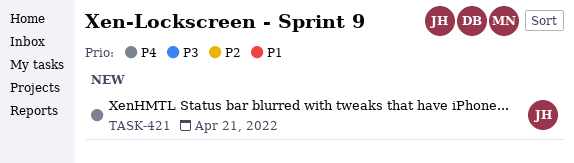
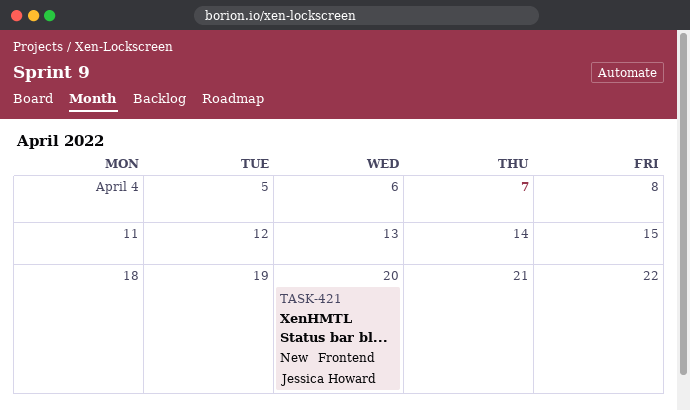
TASK-421, due: Apr 21 -> Apr 20

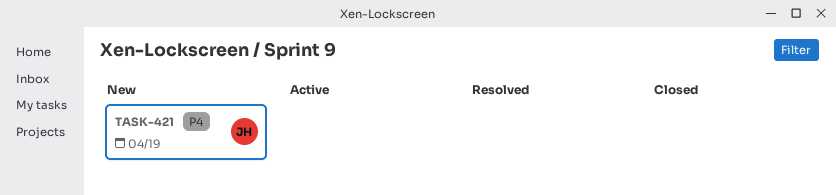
TASK-421, due: Apr 20 -> Apr 19

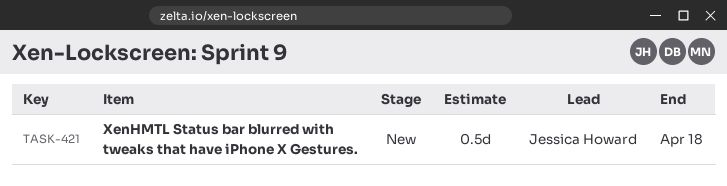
TASK-421, due: Apr 19 -> Apr 18

